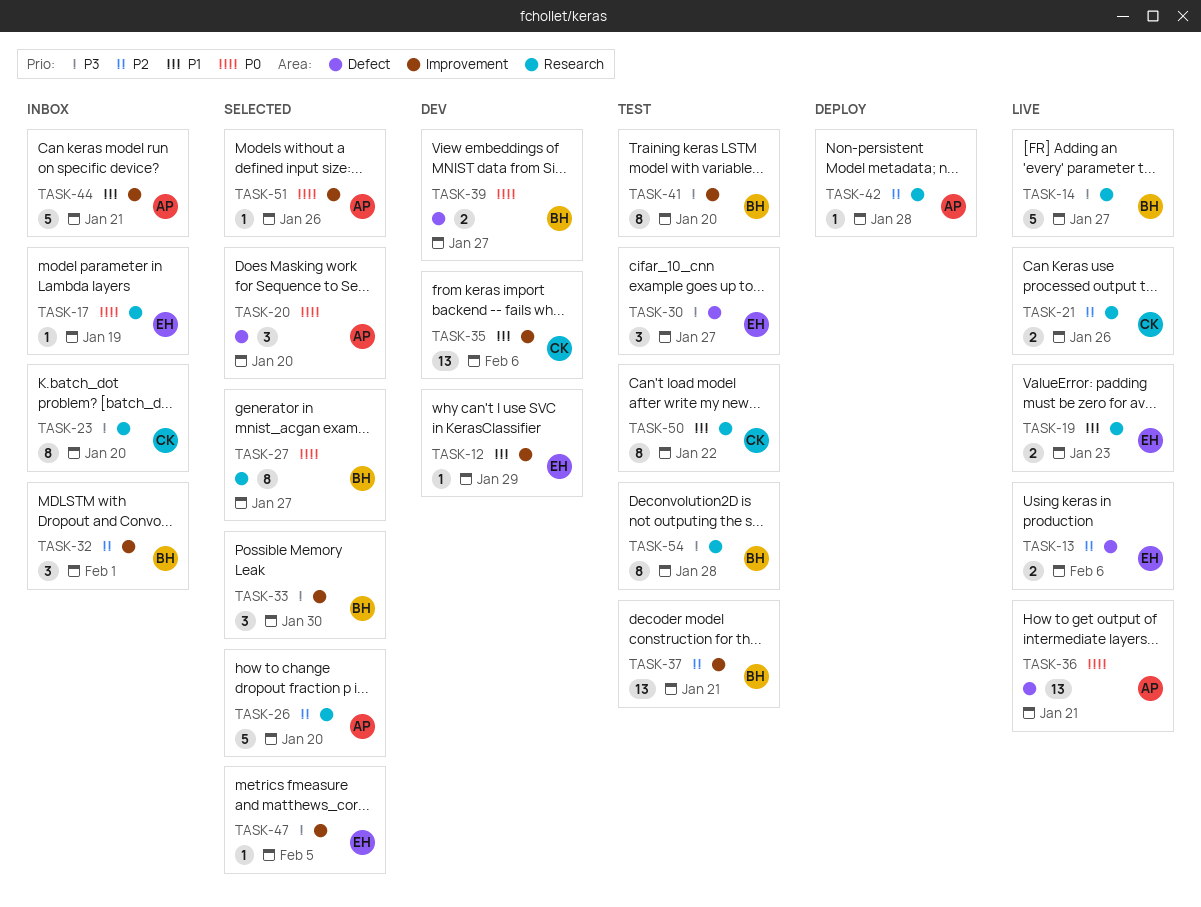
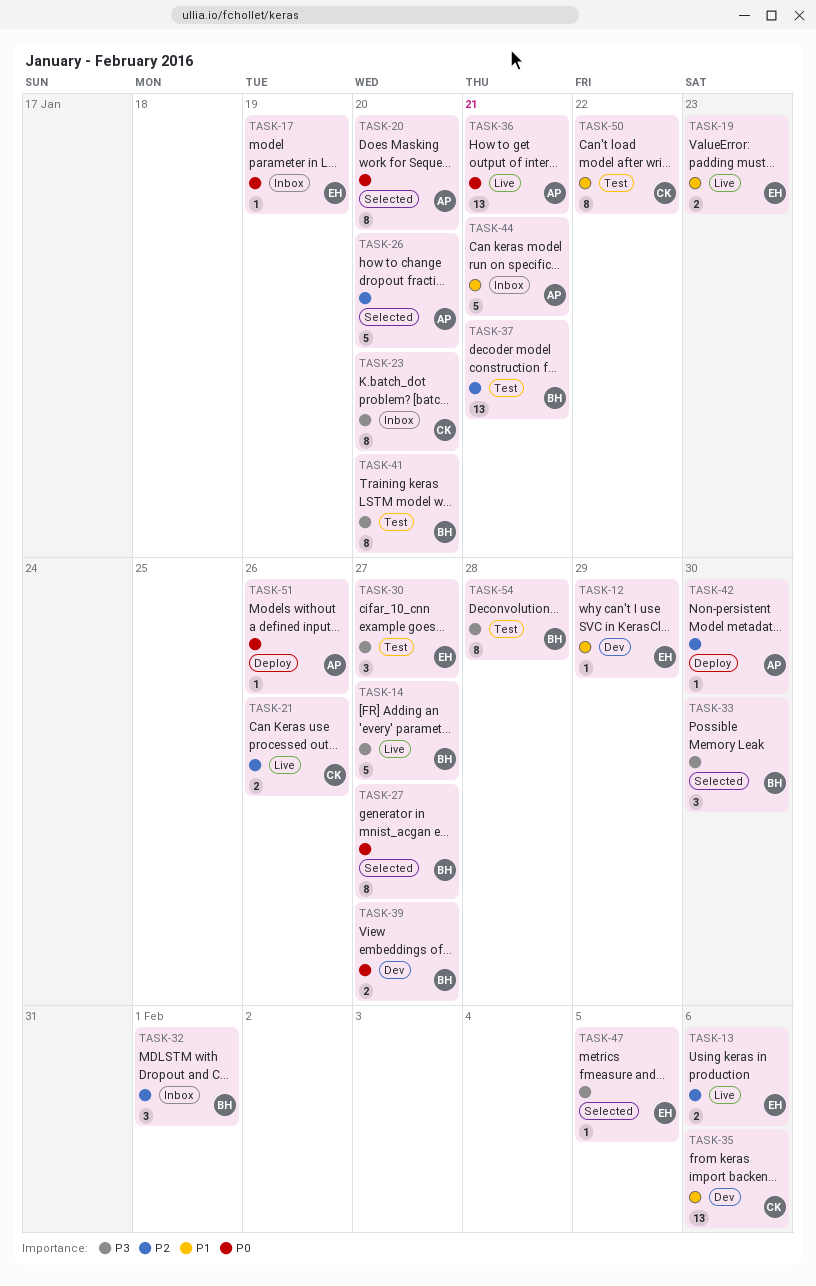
TASK-20, estimate: 3 -> 8
TASK-42, due: Jan 28 -> Jan 30
TASK-51, status: Selected -> Deploy

